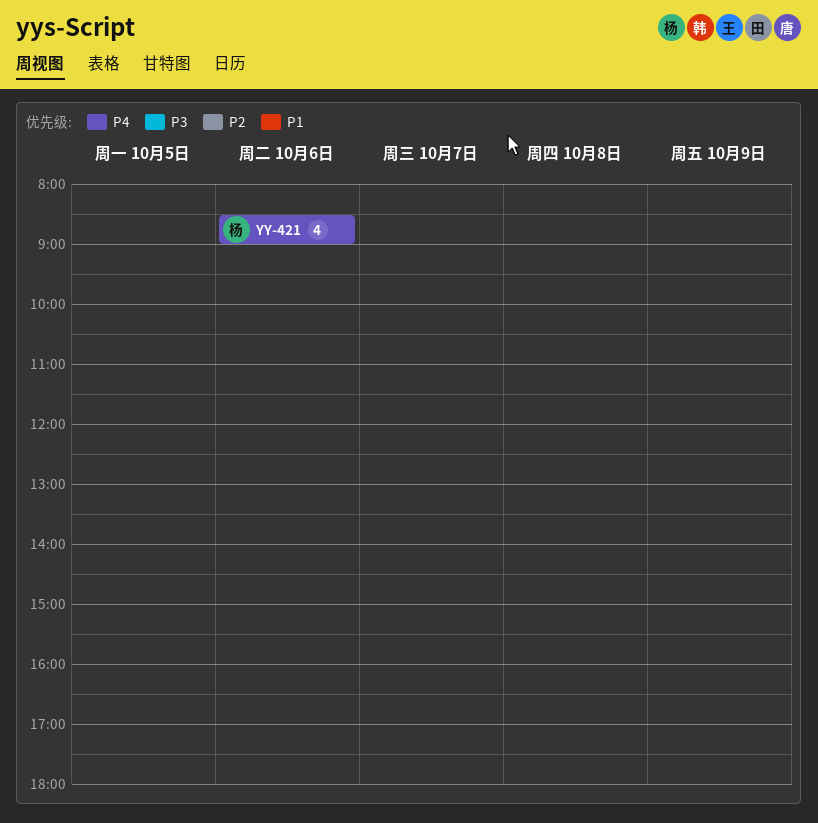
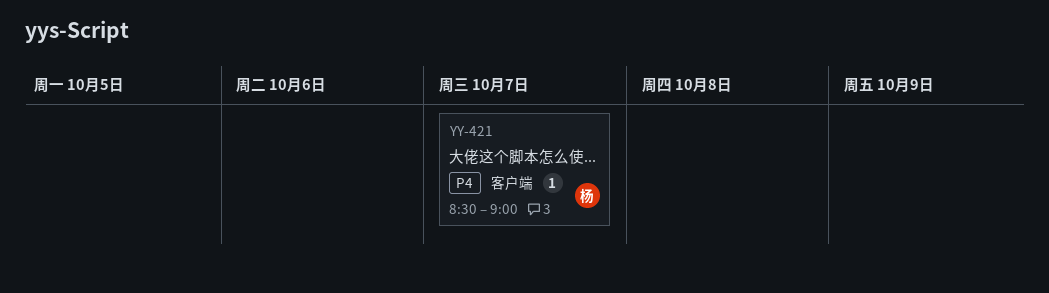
YY-421, estimate: 4 -> 1
YY-421, day: Oct 6 -> Oct 7

